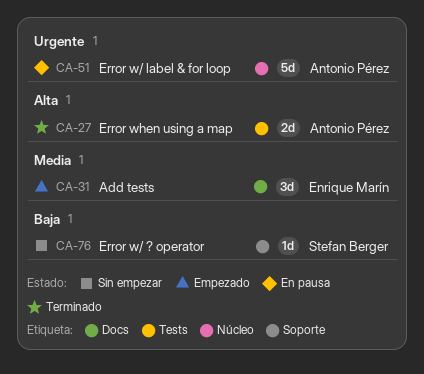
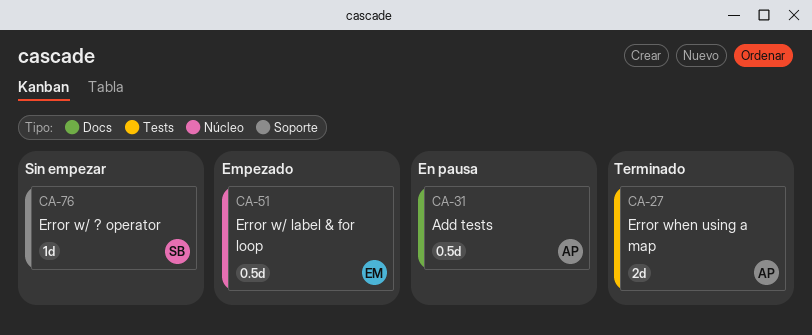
CA-31, status: Empezado -> En pausa
CA-31, owner: Enrique Marín -> Antonio Pérez
CA-31, estimate: 3d -> 0.5d
CA-51, status: En pausa -> Empezado
CA-51, owner: Antonio Pérez -> Enrique Marín
CA-51, estimate: 5d -> 0.5d

